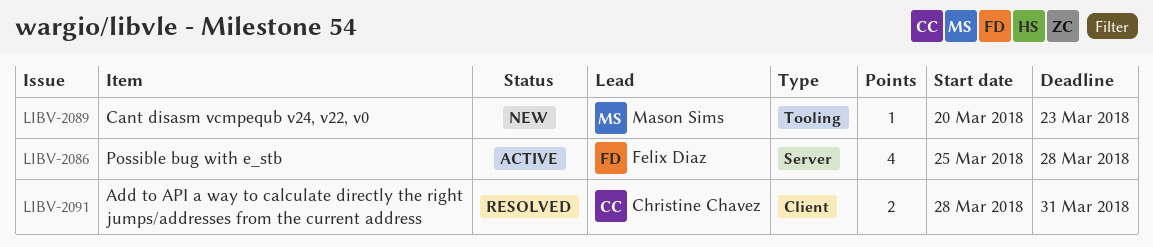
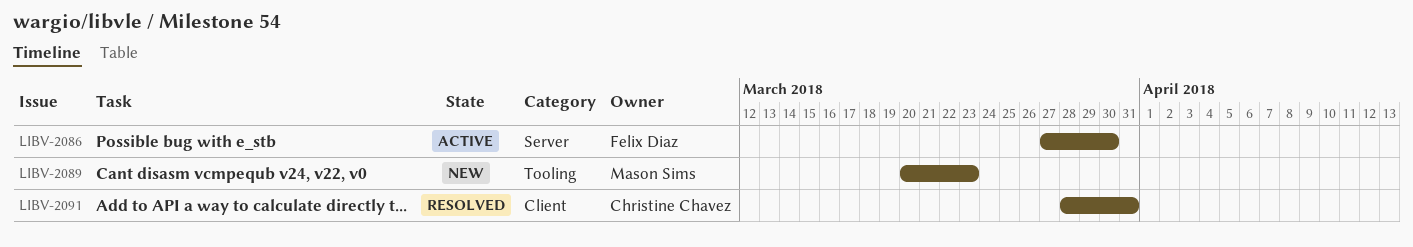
LIBV-2086, start: Mar 25 -> Mar 27
LIBV-2086, due: Mar 28 -> Mar 30

